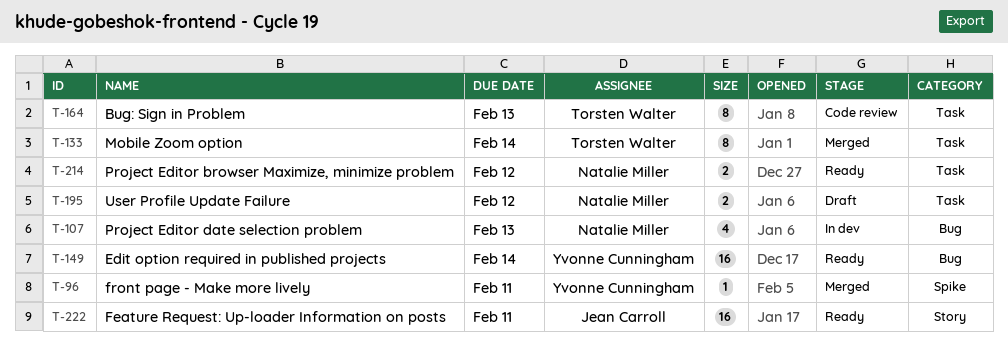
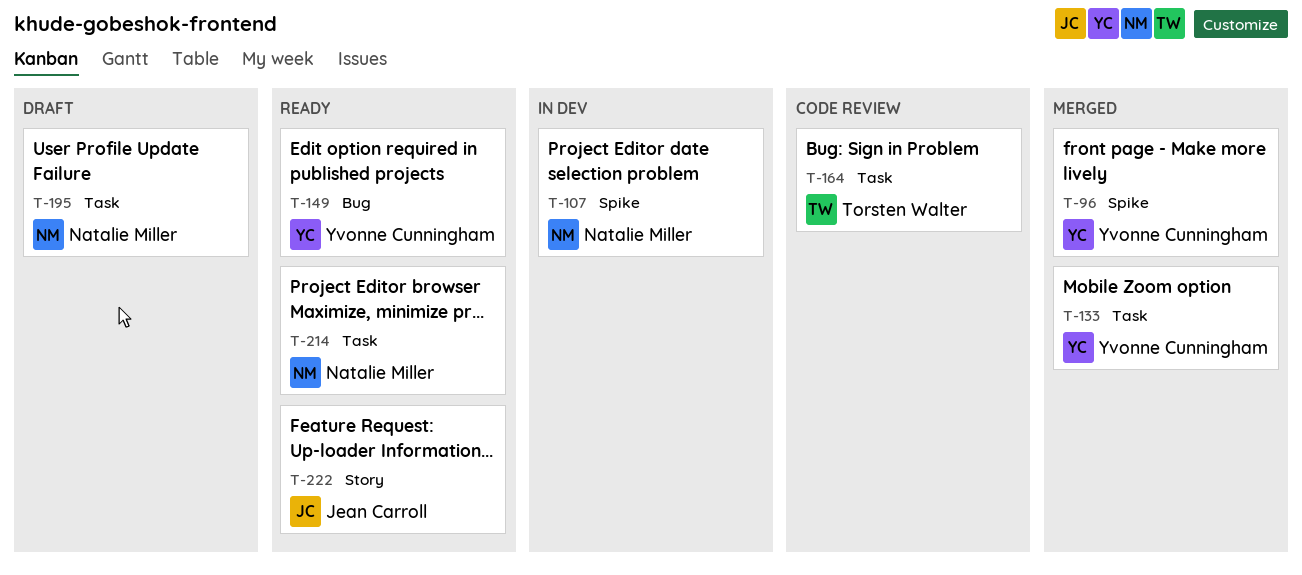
T-107, label: Bug -> Spike
T-133, owner: Torsten Walter -> Yvonne Cunningham

